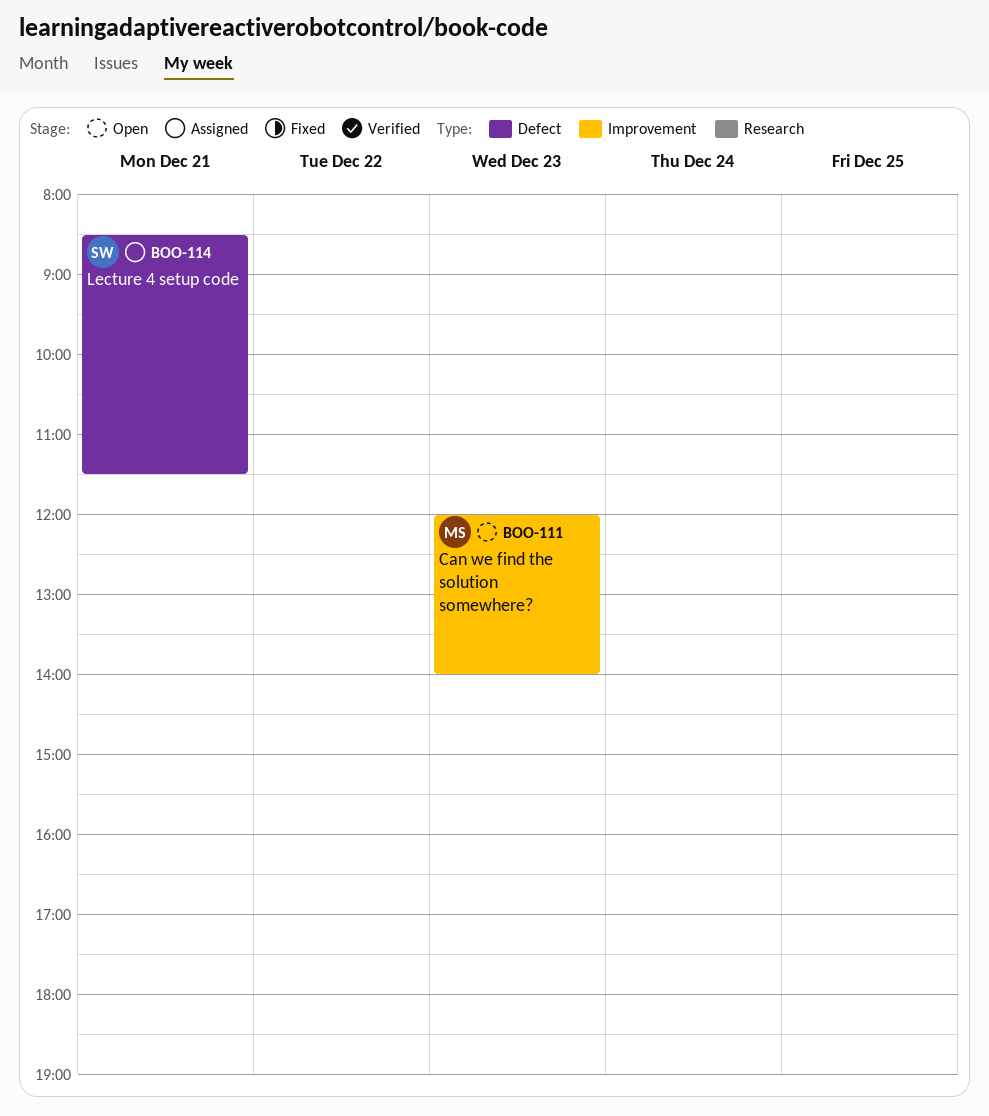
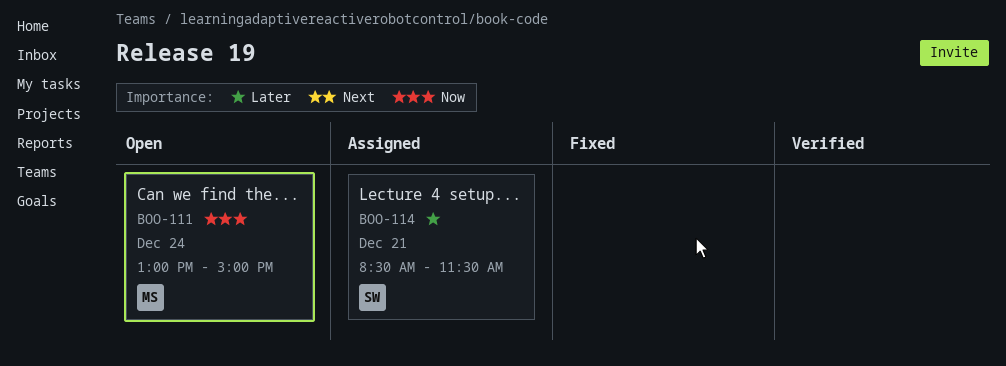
BOO-111, day: Dec 23 -> Dec 24
BOO-111, begins: 12:00 -> 13:00
BOO-111, ends: 14:00 -> 15:00

